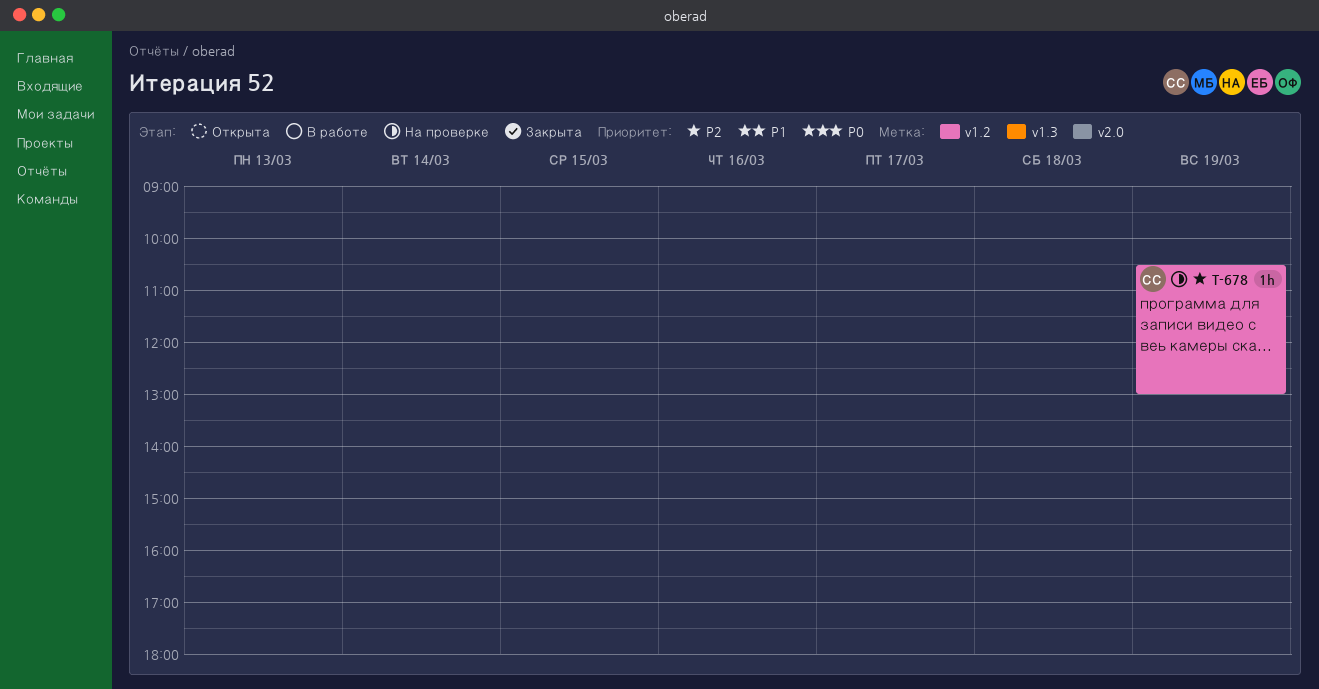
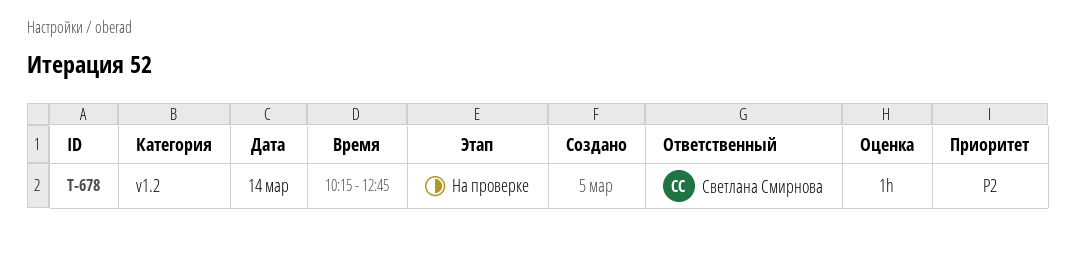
T-678, day: Mar 19 -> Mar 14
T-678, begins: 10:30 -> 10:15
T-678, ends: 13:00 -> 12:45

